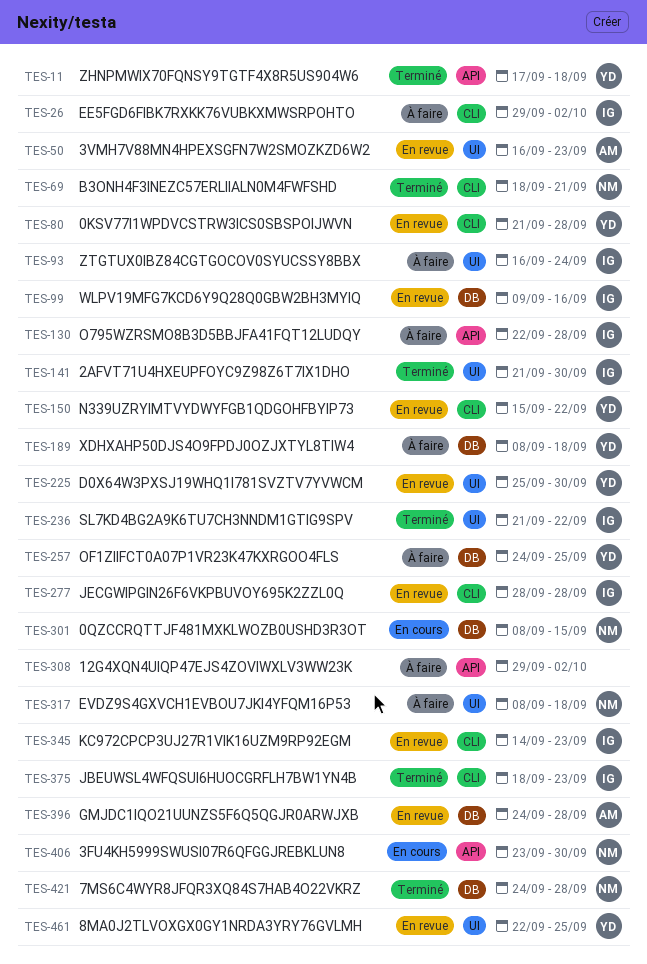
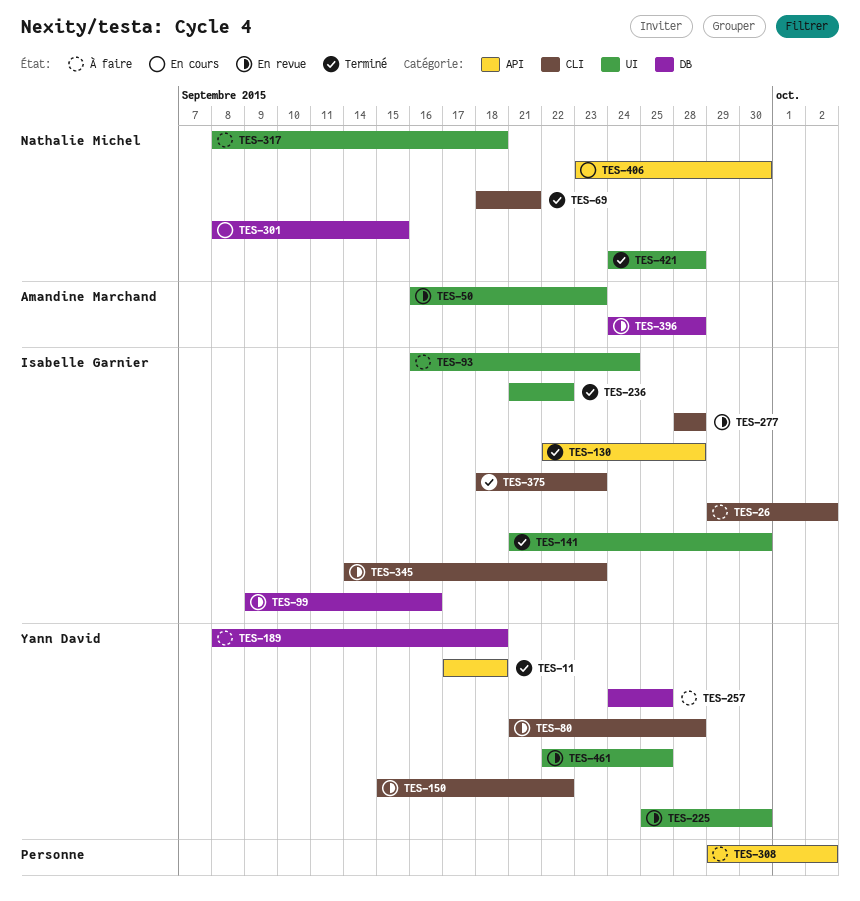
TES-130, status: À faire -> Terminé
TES-421, label: DB -> UI

